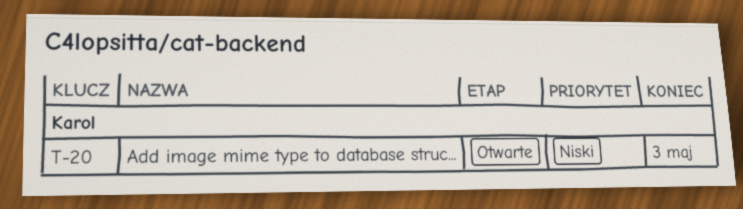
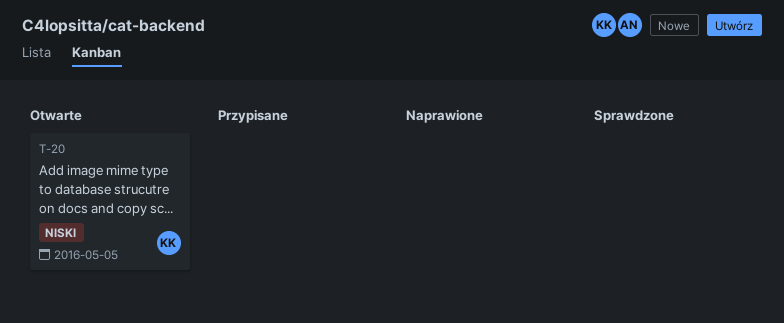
T-20, due: May 3 -> May 5

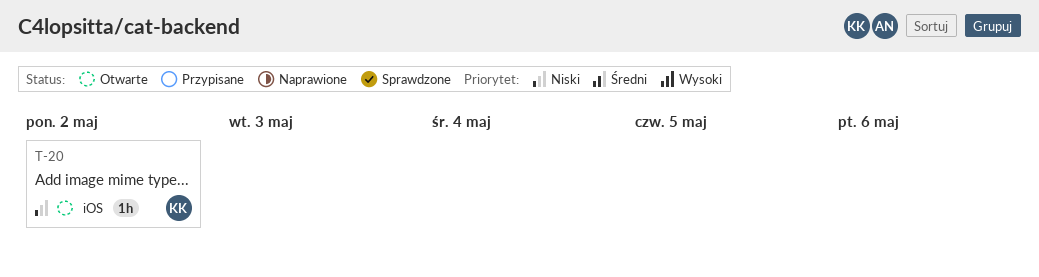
T-20, due: May 5 -> May 2

